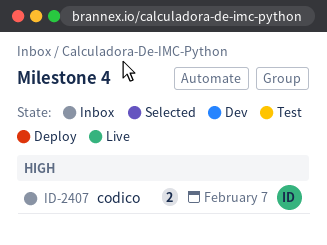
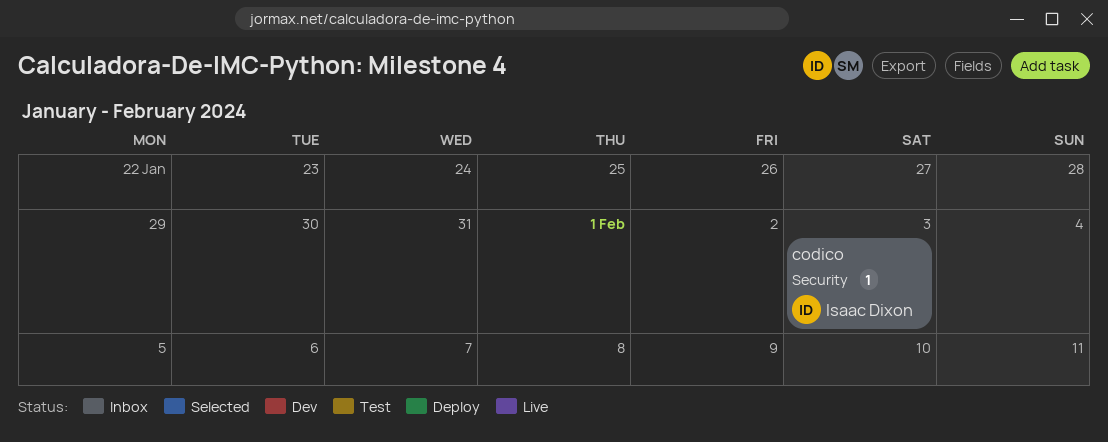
codico, estimate: 2 -> 1
codico, due: Feb 7 -> Feb 3

